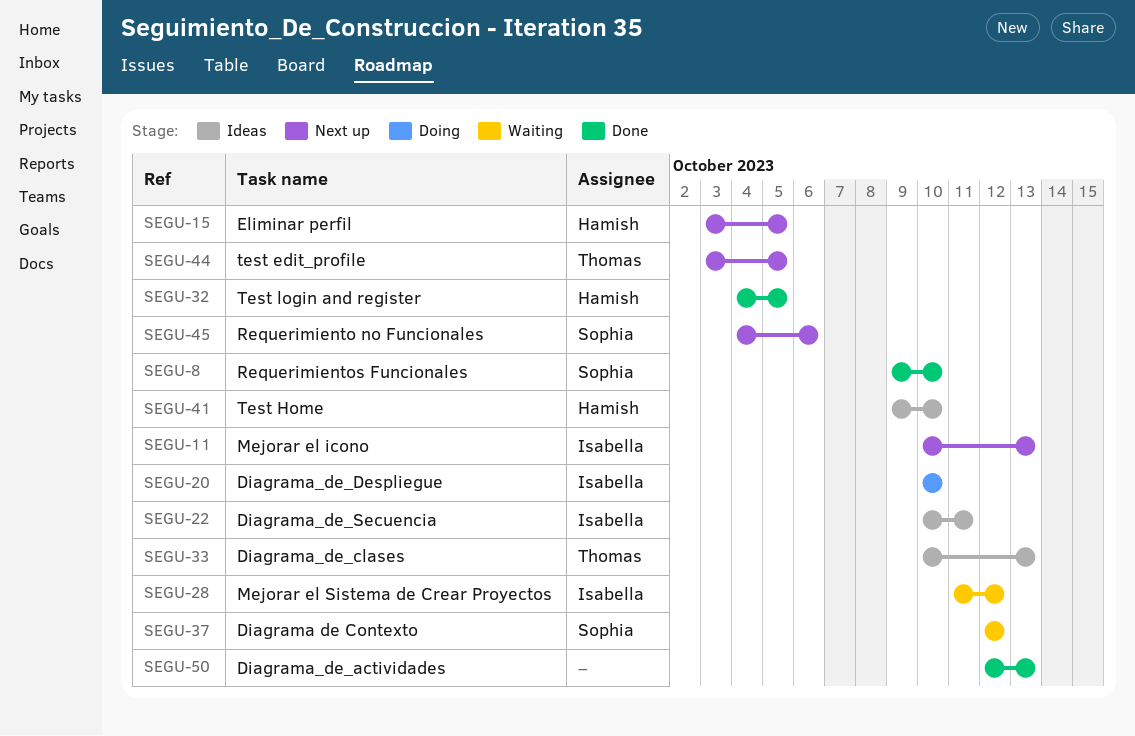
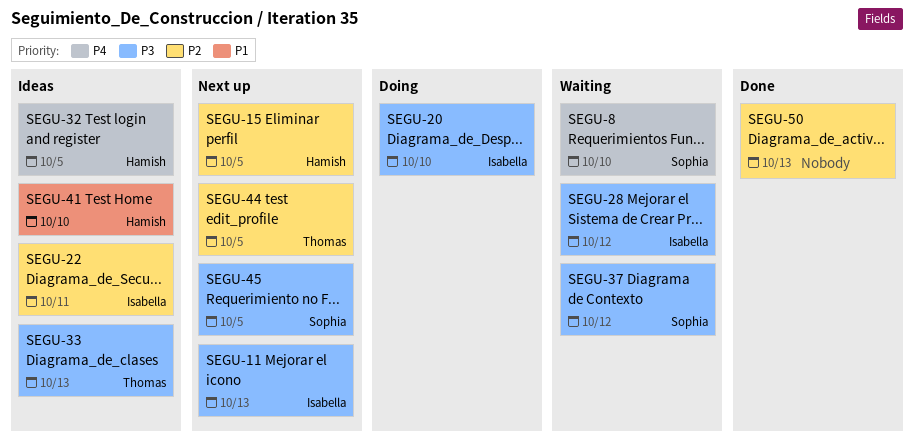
SEGU-8, status: Done -> Waiting
SEGU-32, status: Done -> Ideas
SEGU-45, due: Oct 6 -> Oct 5

